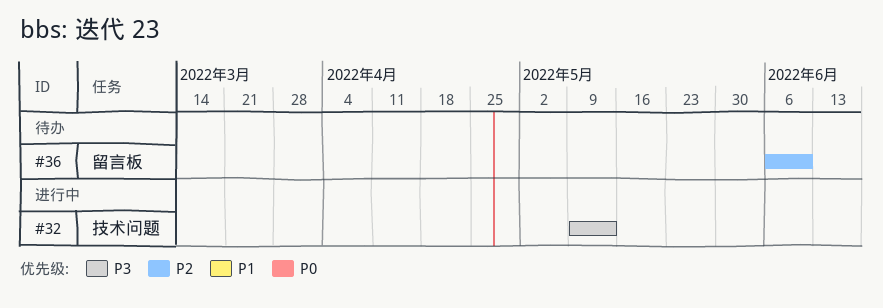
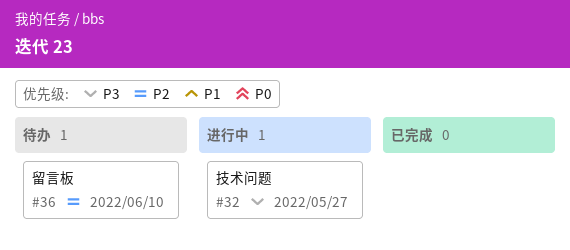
#32, due: May 13 -> May 27

